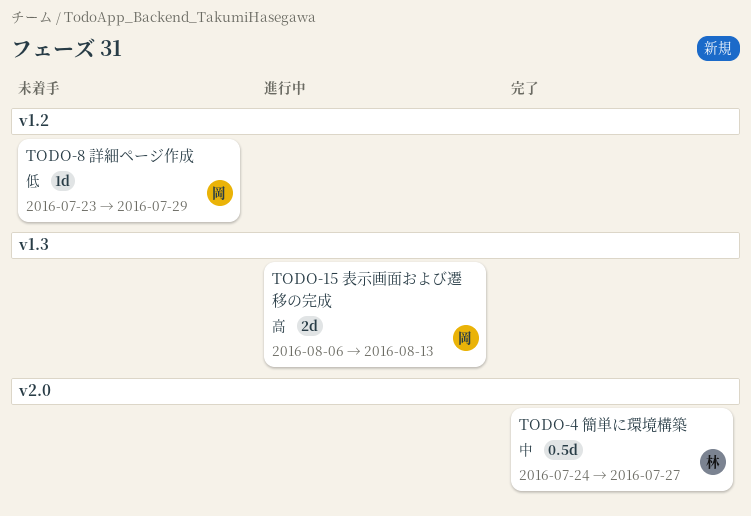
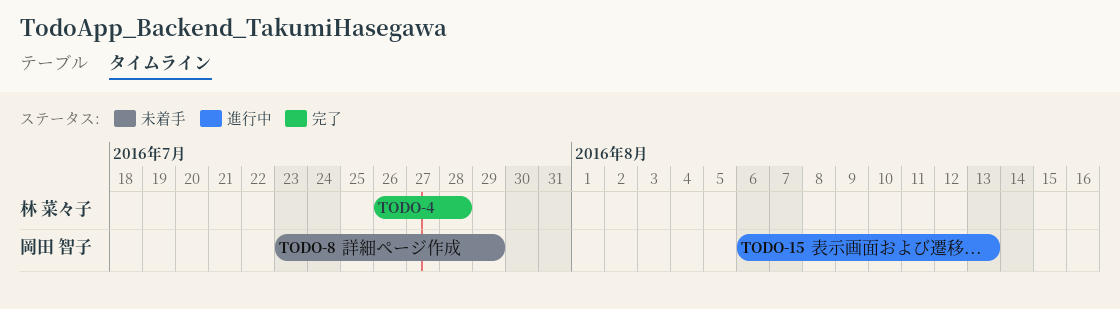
TODO-4, start: Jul 24 -> Jul 26
TODO-4, due: Jul 27 -> Jul 28

